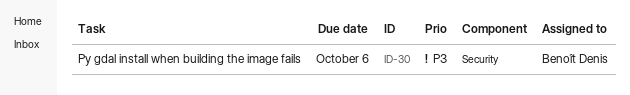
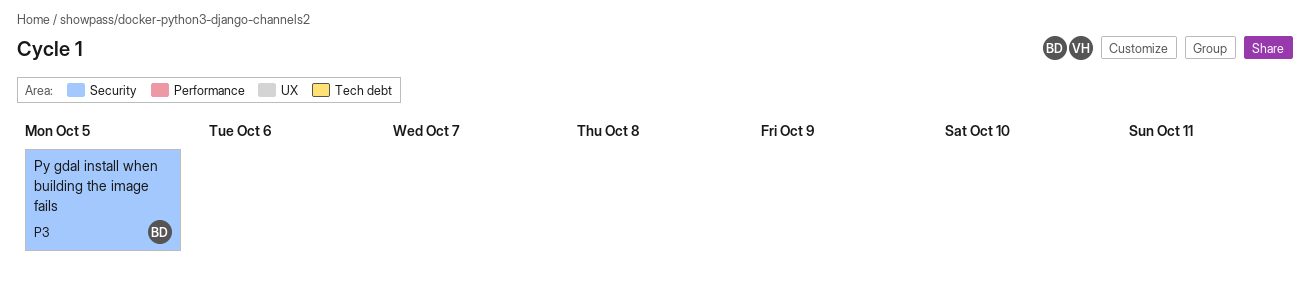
Py gdal install when building the image fails, due: Oct 6 -> Oct 5

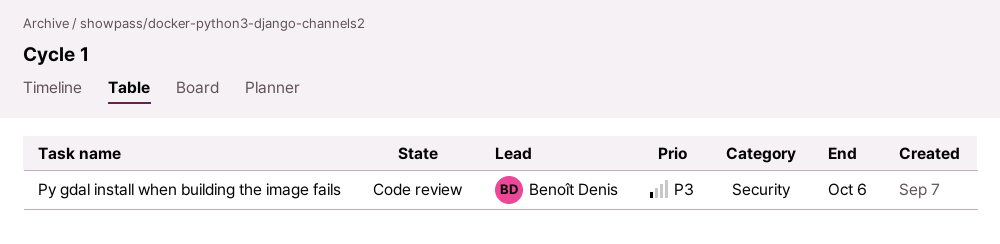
Py gdal install when building the image fails, due: Oct 5 -> Oct 6

